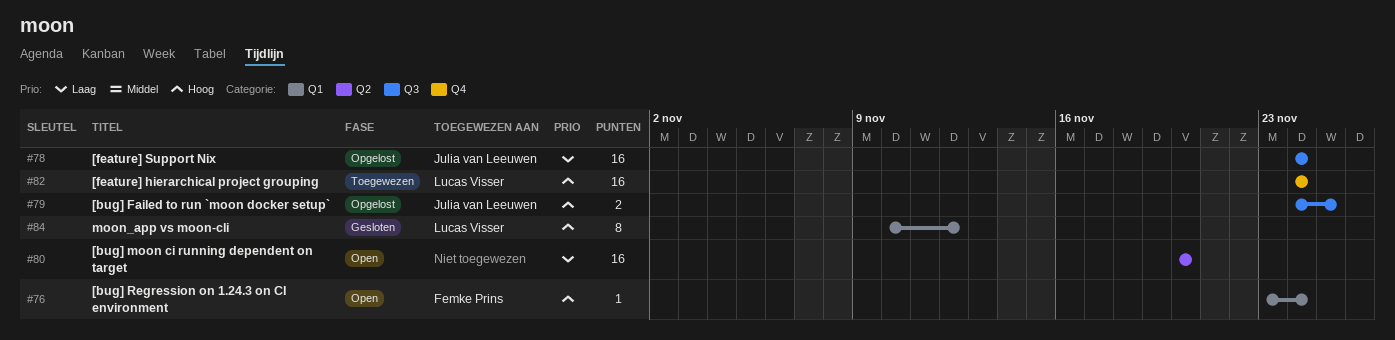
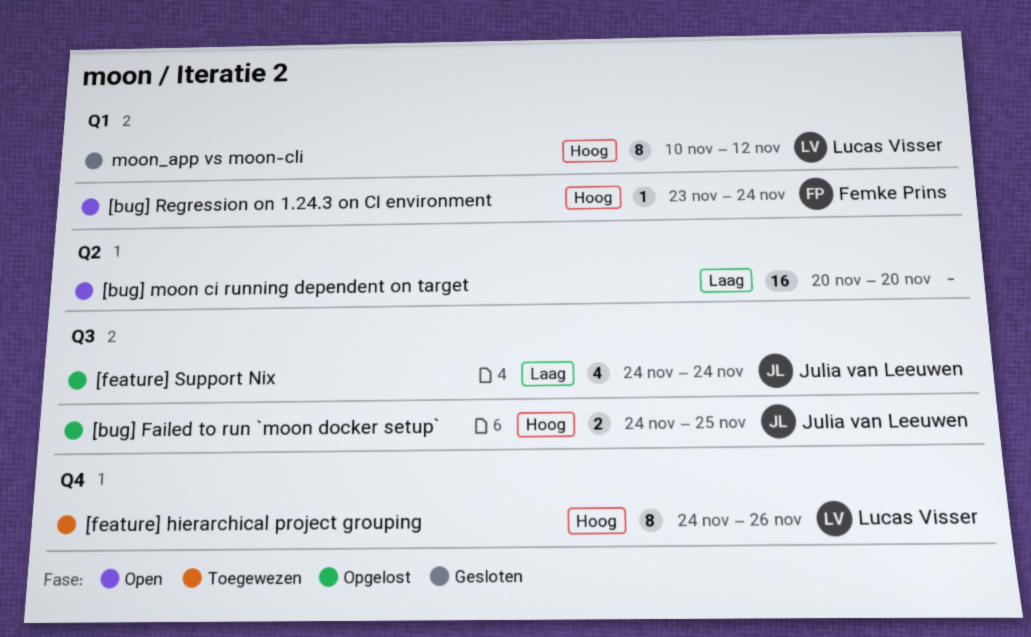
[feature] hierarchical project grouping, estimate: 16 -> 8
[feature] hierarchical project grouping, due: Nov 24 -> Nov 26
[feature] Support Nix, estimate: 16 -> 4

